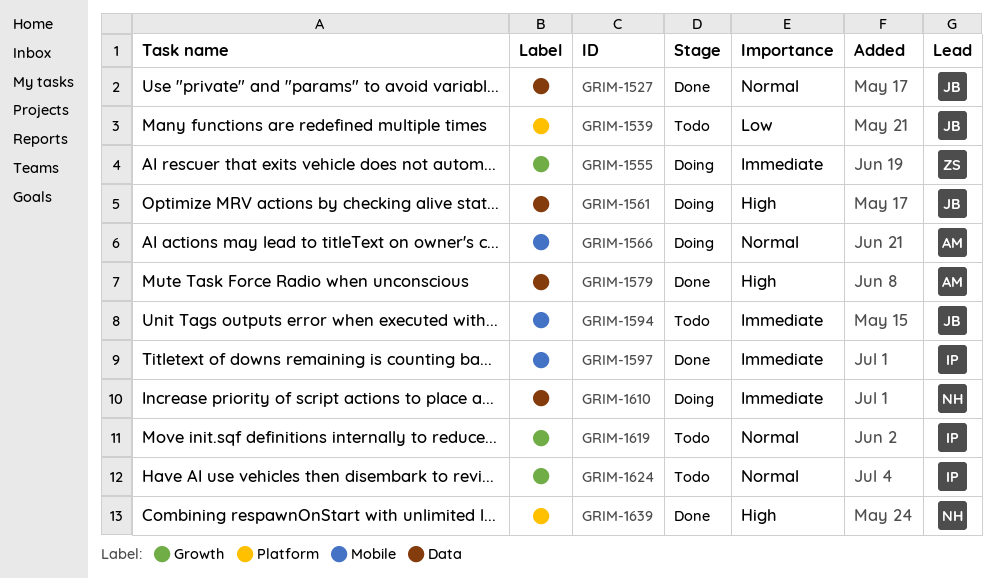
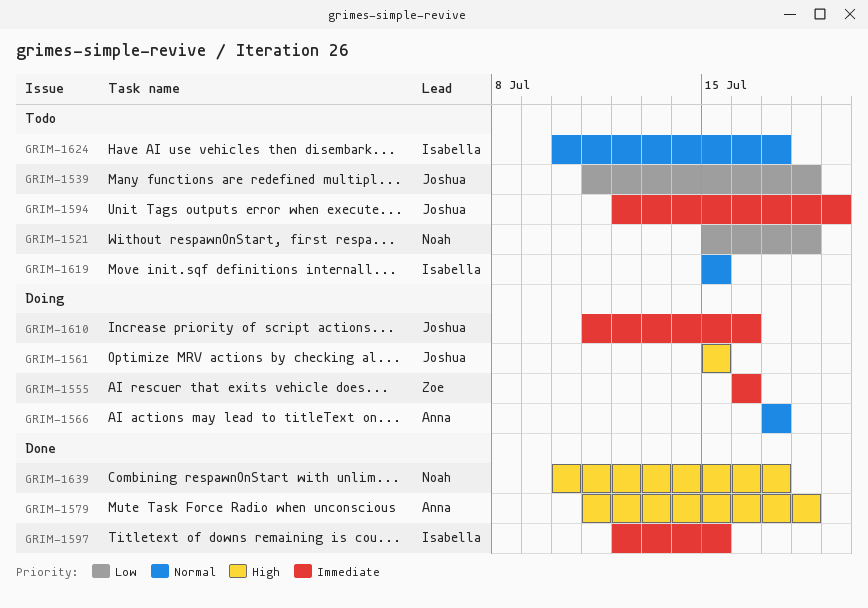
GRIM-1521: none -> present
GRIM-1527: present -> none
GRIM-1610, owner: Noah -> Joshua

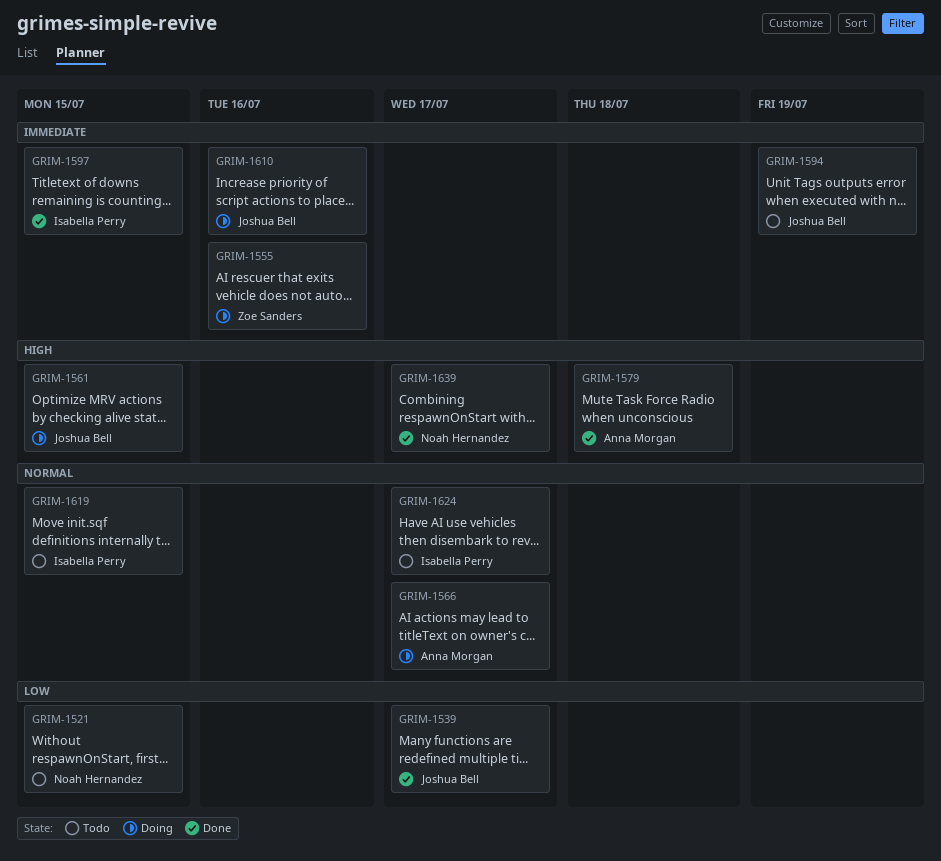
GRIM-1521, due: Jul 18 -> Jul 15
GRIM-1539, status: Todo -> Done
GRIM-1539, due: Jul 18 -> Jul 17

